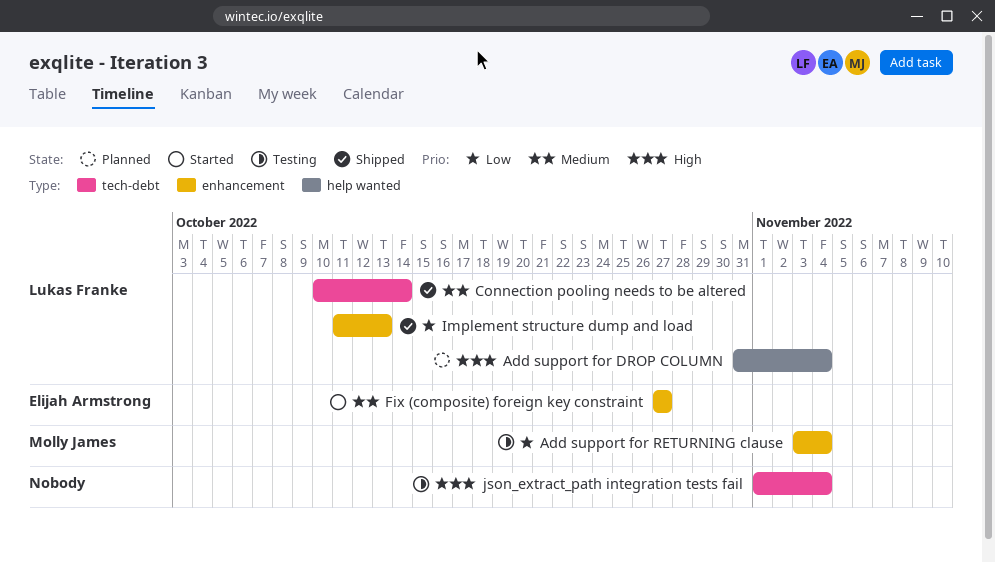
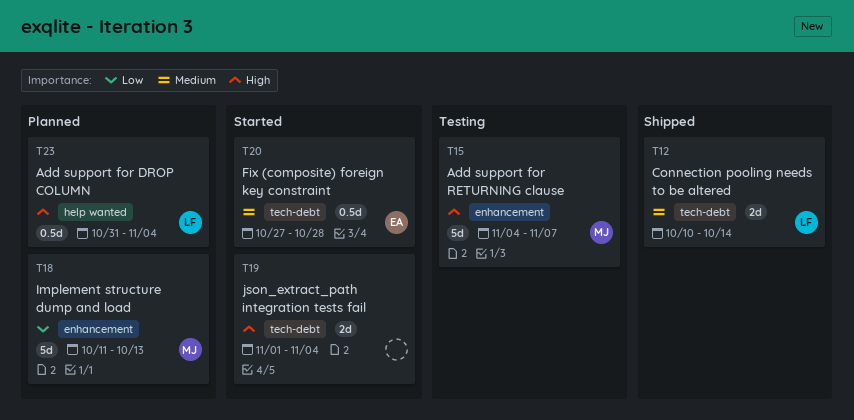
Add support for RETURNING clause, priority: Low -> High
Add support for RETURNING clause, start: Nov 3 -> Nov 4
Add support for RETURNING clause, due: Nov 4 -> Nov 7
Fix (composite) foreign key constraint, label: enhancement -> tech-debt
Fix (composite) foreign key constraint, due: Oct 27 -> Oct 28
Implement structure dump and load, status: Shipped -> Planned
Implement structure dump and load, owner: Lukas Franke -> Molly James
json_extract_path integration tests fail, status: Testing -> Started

